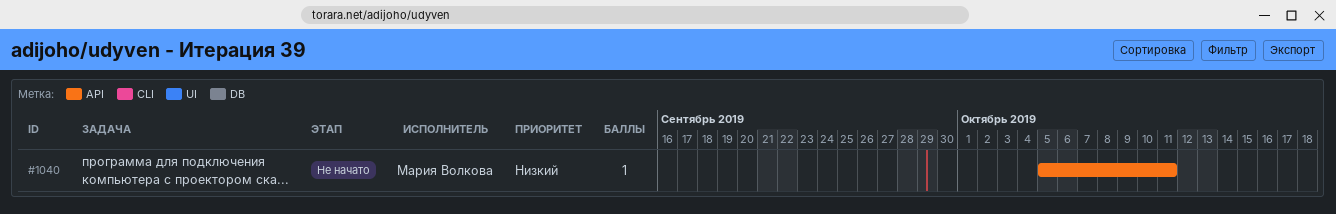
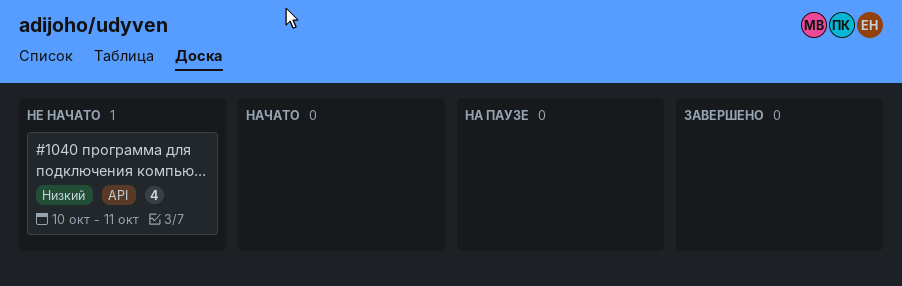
#1040, estimate: 1 -> 4
#1040, start: Oct 5 -> Oct 10

